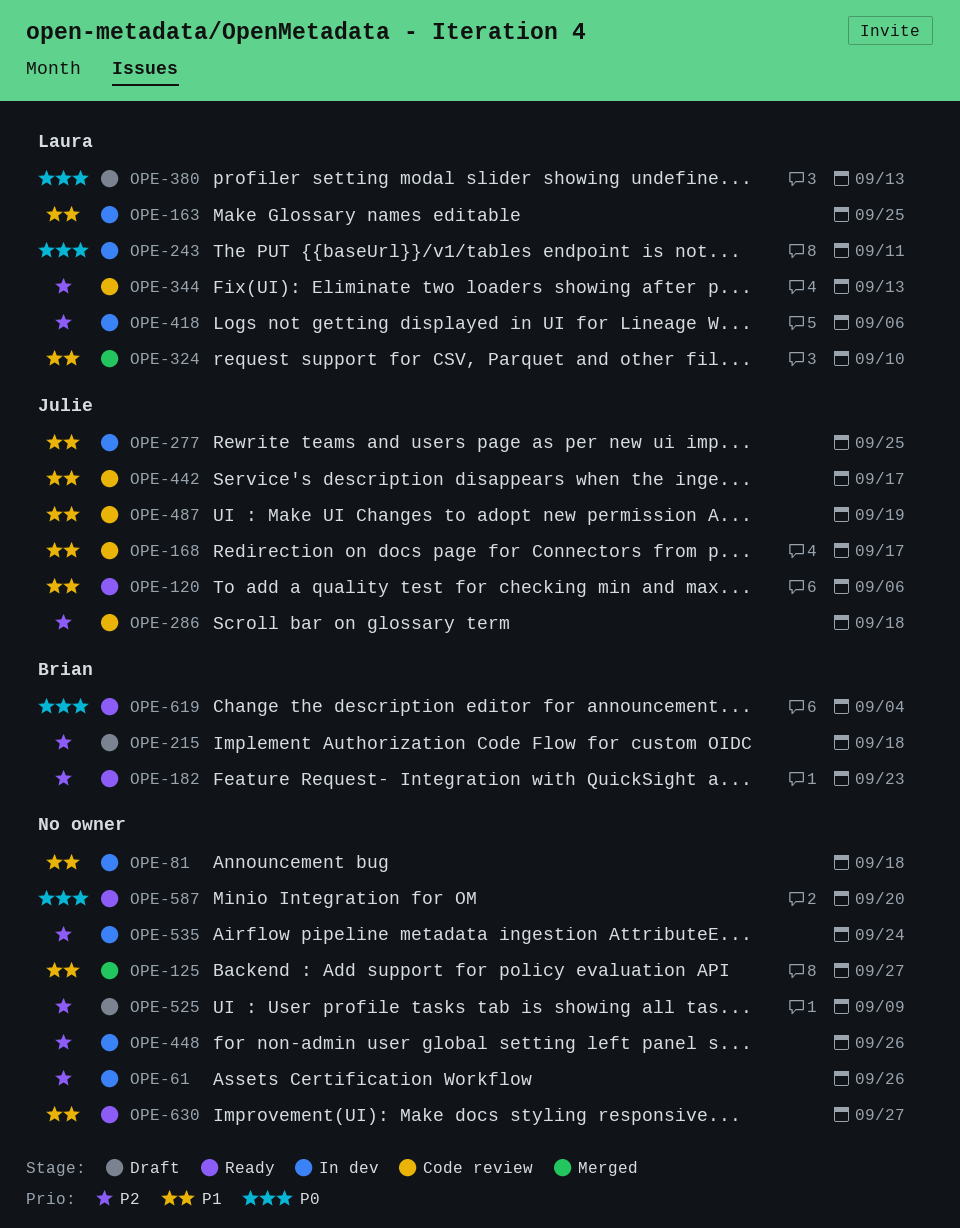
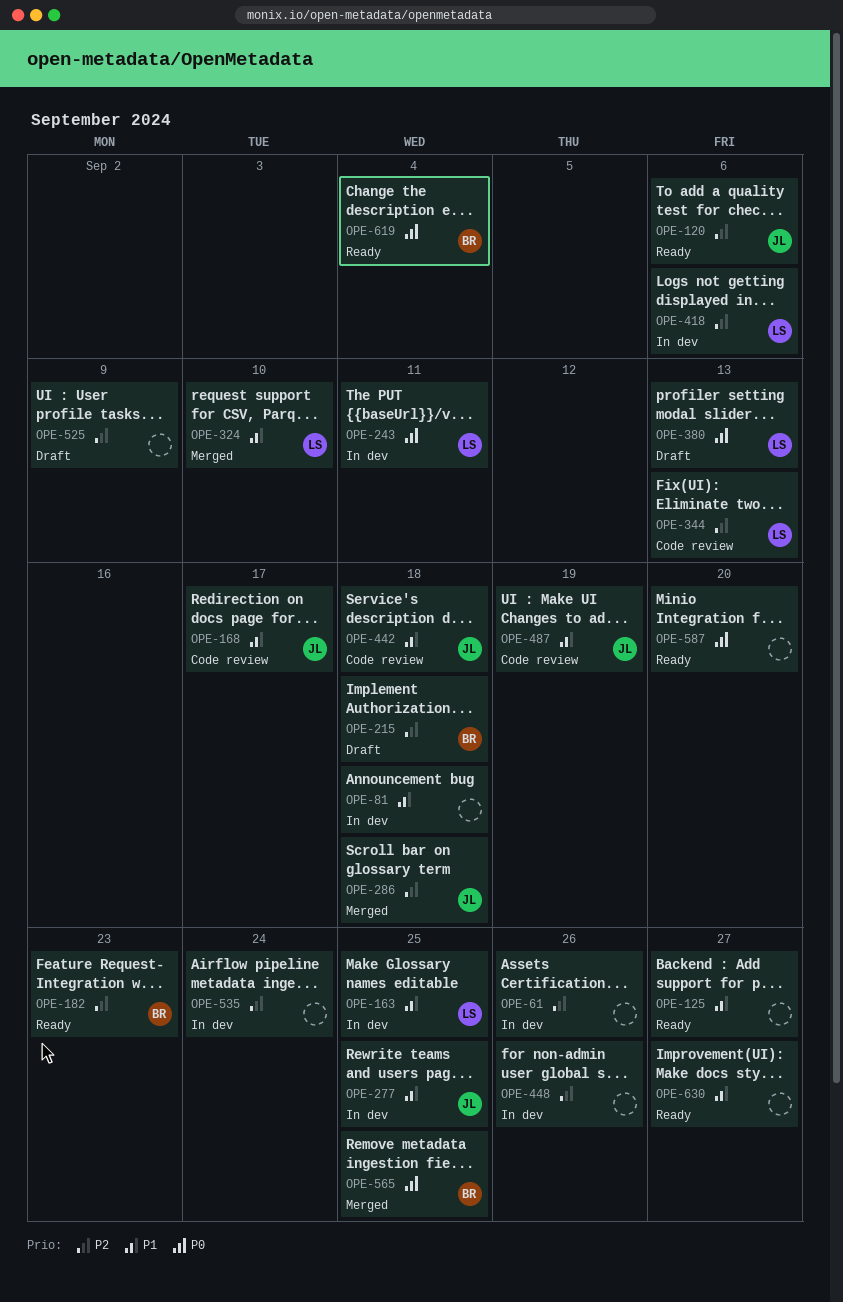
OPE-120, priority: P1 -> P2
OPE-125, status: Merged -> Ready
OPE-286, status: Code review -> Merged
OPE-442, due: Sep 17 -> Sep 18
OPE-565: none -> present

